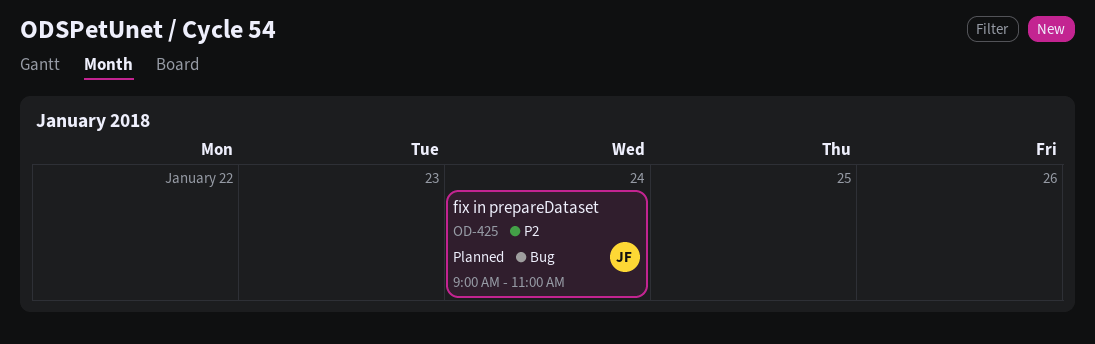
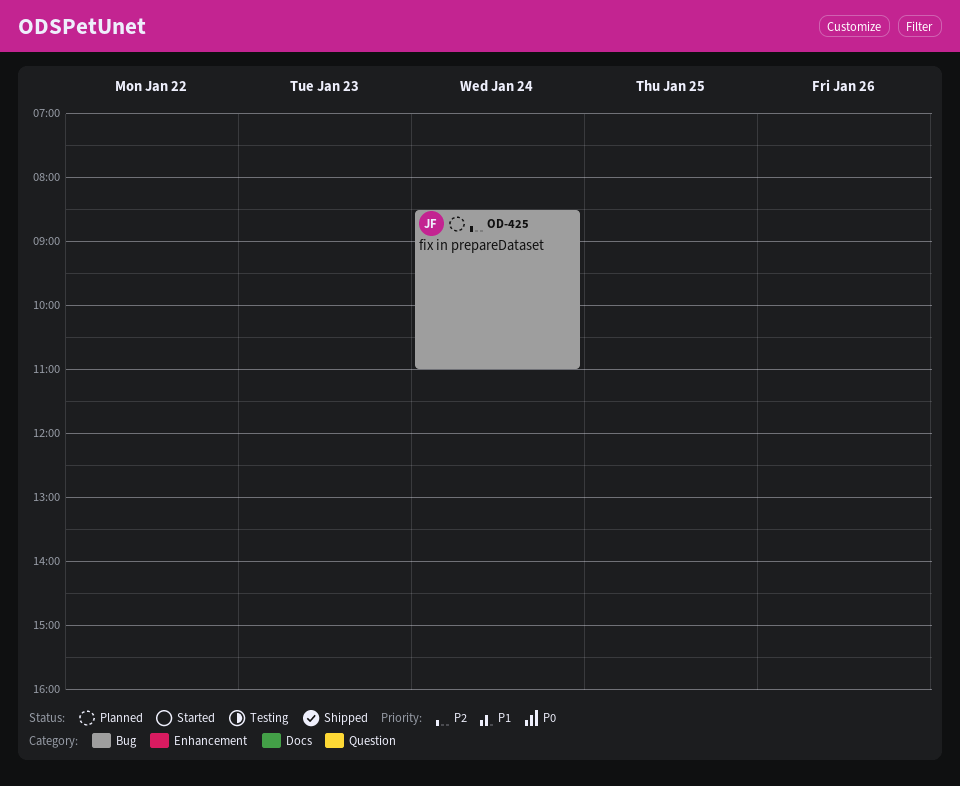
OD-425, begins: 09:00 -> 08:30

